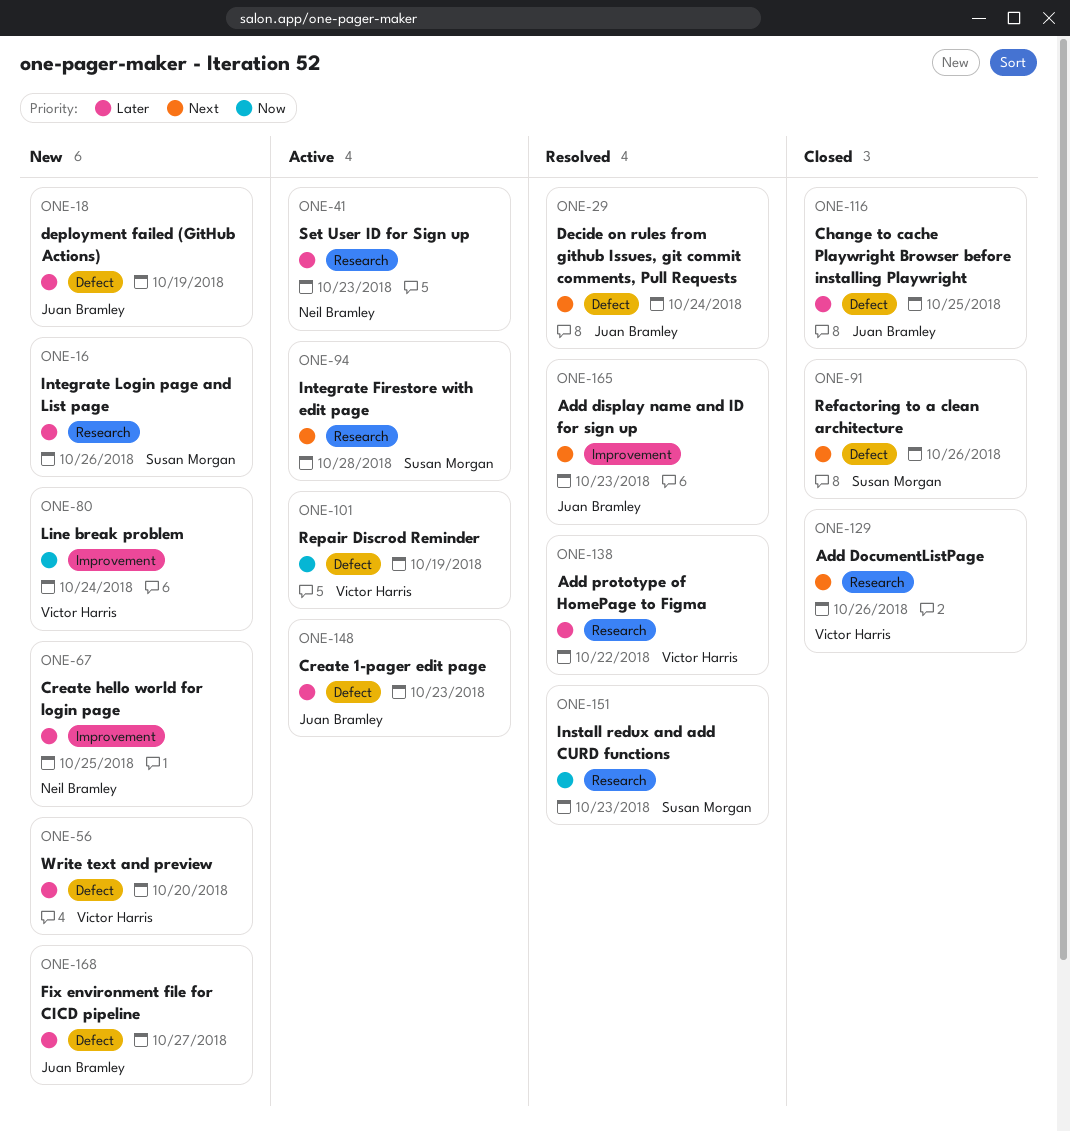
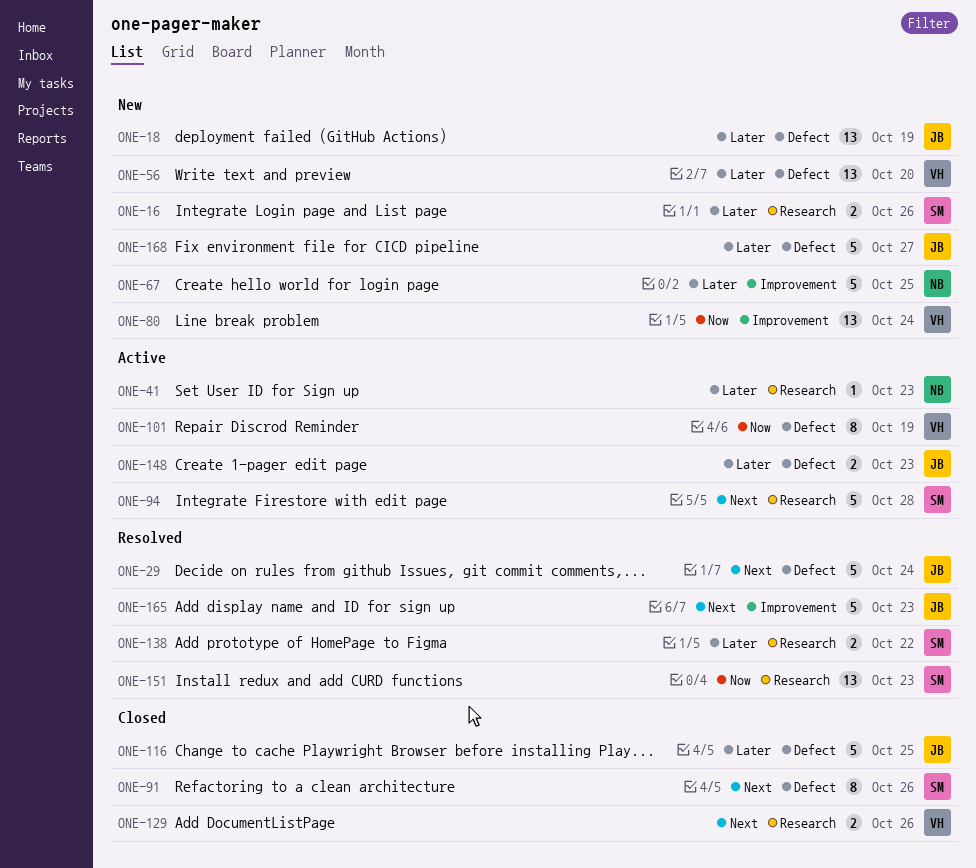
ONE-138, owner: Victor Harris -> Susan Morgan

